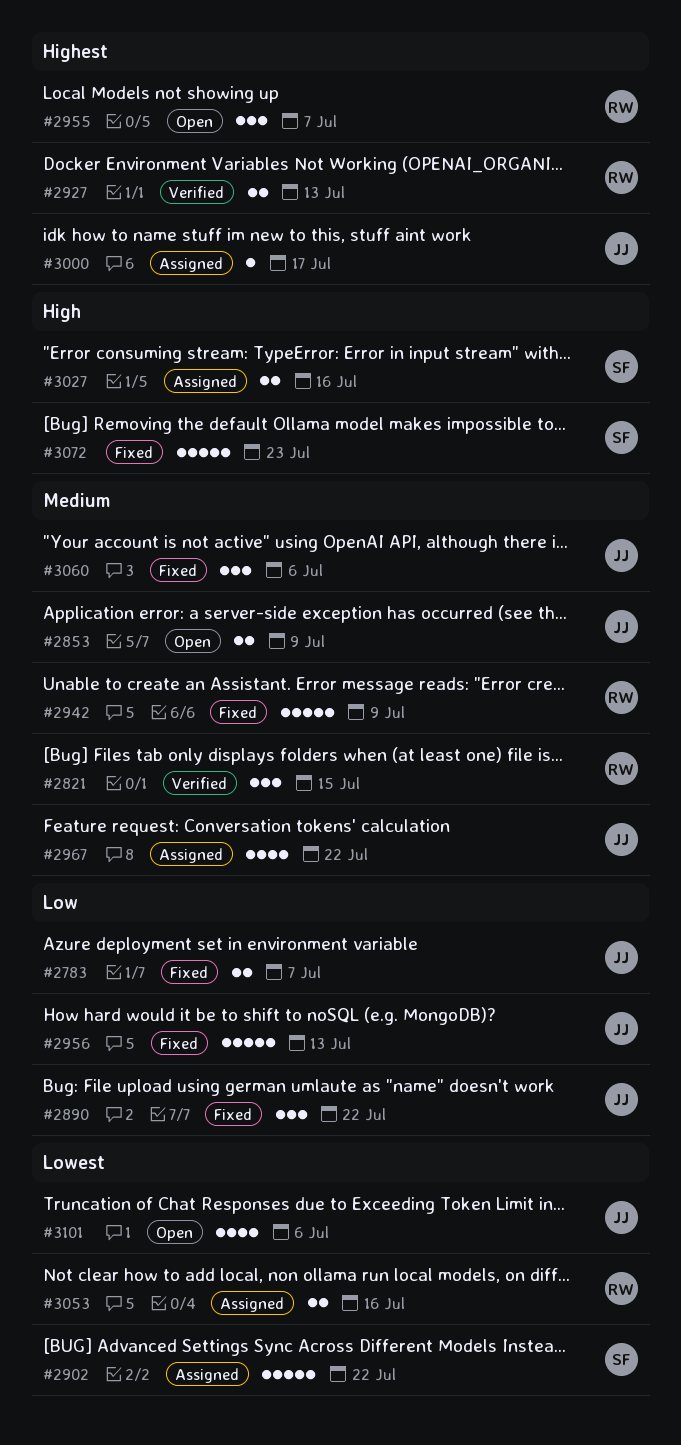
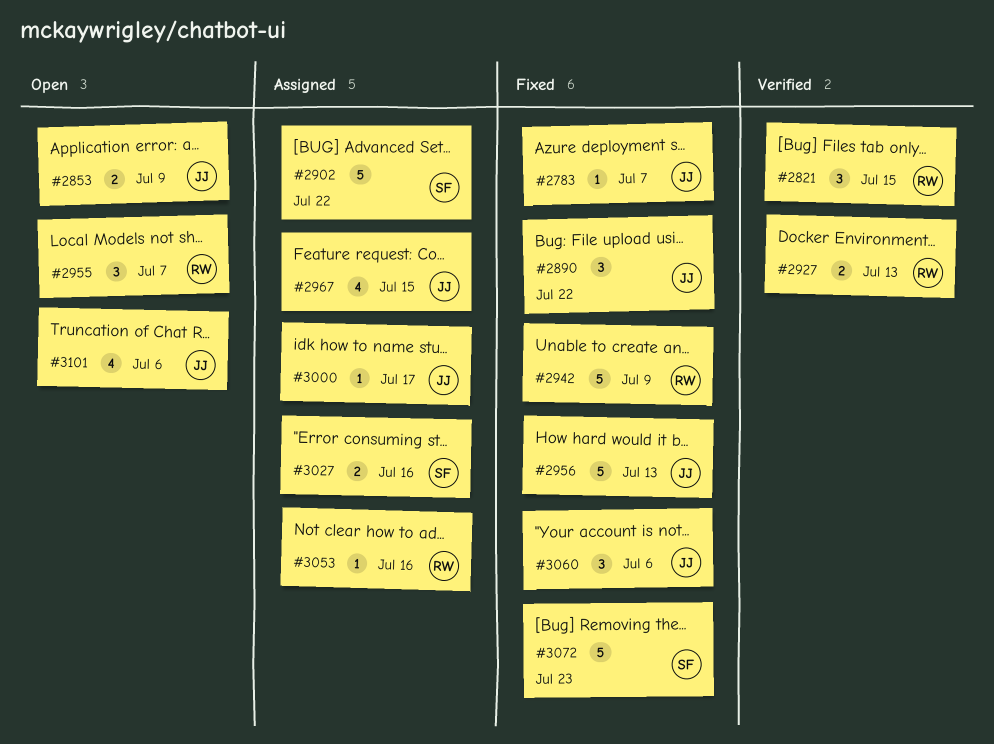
#2783, estimate: 2 -> 1
#2967, due: Jul 22 -> Jul 15
#3053, estimate: 2 -> 1

